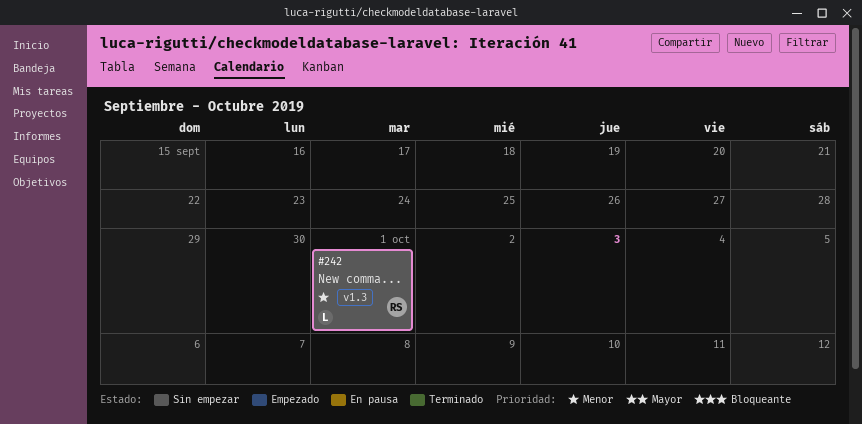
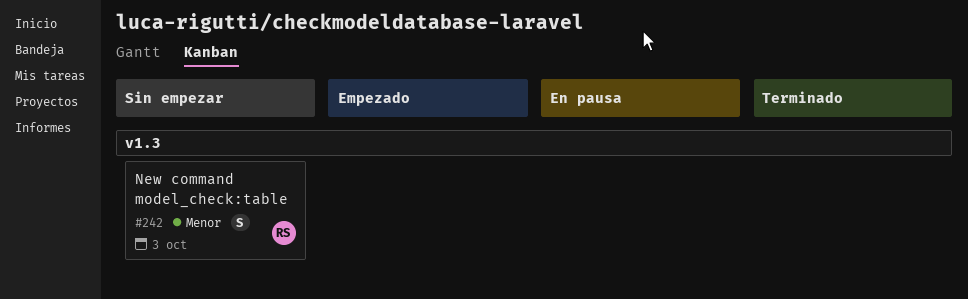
#242, estimate: L -> S
#242, due: Oct 1 -> Oct 3

